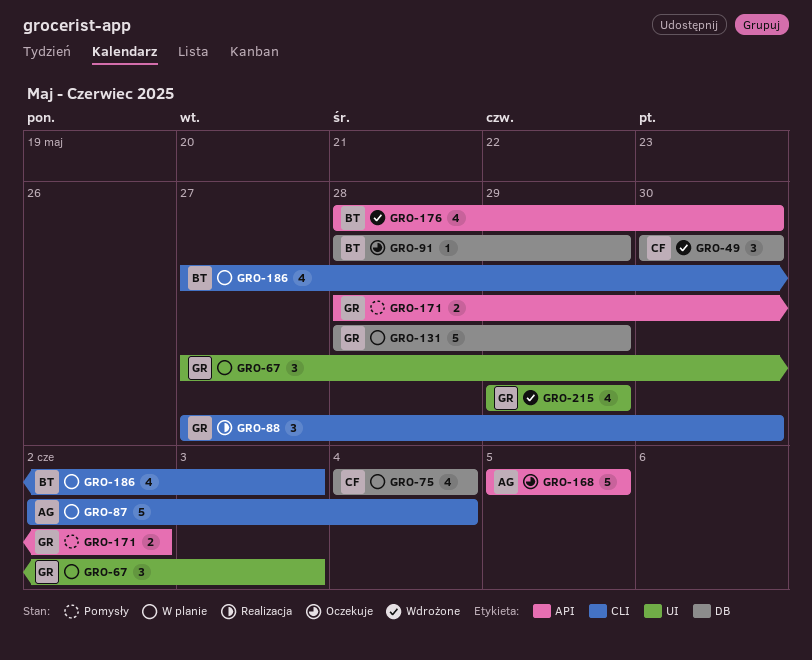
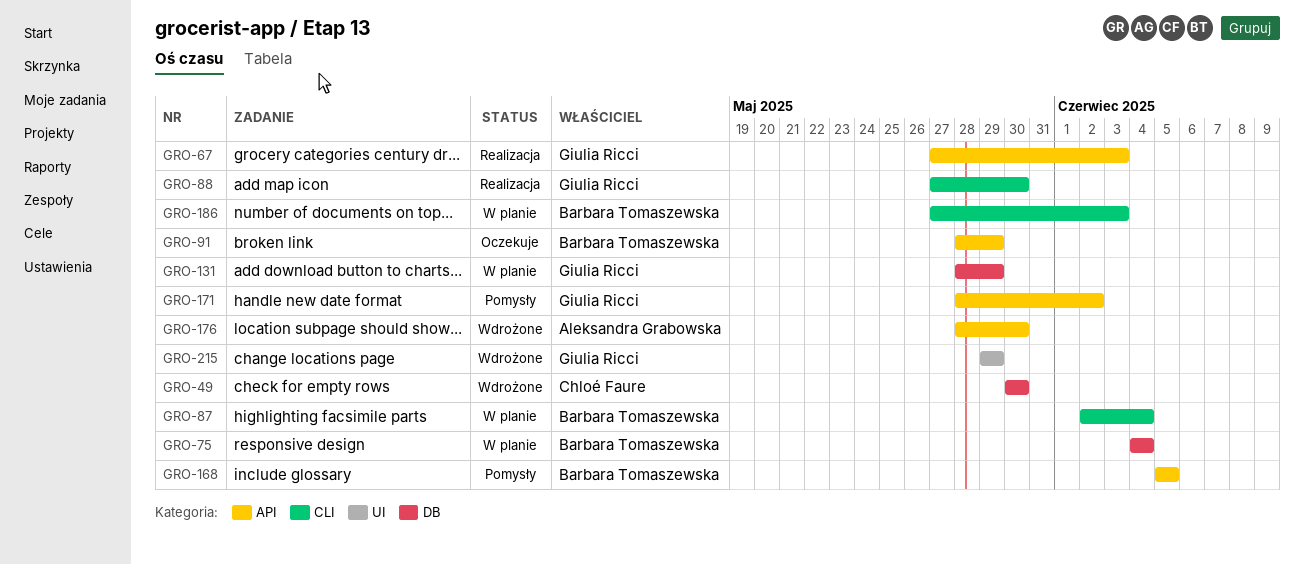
GRO-67, status: W planie -> Realizacja
GRO-67, label: UI -> API
GRO-75, owner: Chloé Faure -> Barbara Tomaszewska
GRO-87, owner: Aleksandra Grabowska -> Barbara Tomaszewska
GRO-91, label: DB -> API
GRO-168, status: Oczekuje -> Pomysły
GRO-168, owner: Aleksandra Grabowska -> Barbara Tomaszewska
GRO-176, owner: Barbara Tomaszewska -> Aleksandra Grabowska

